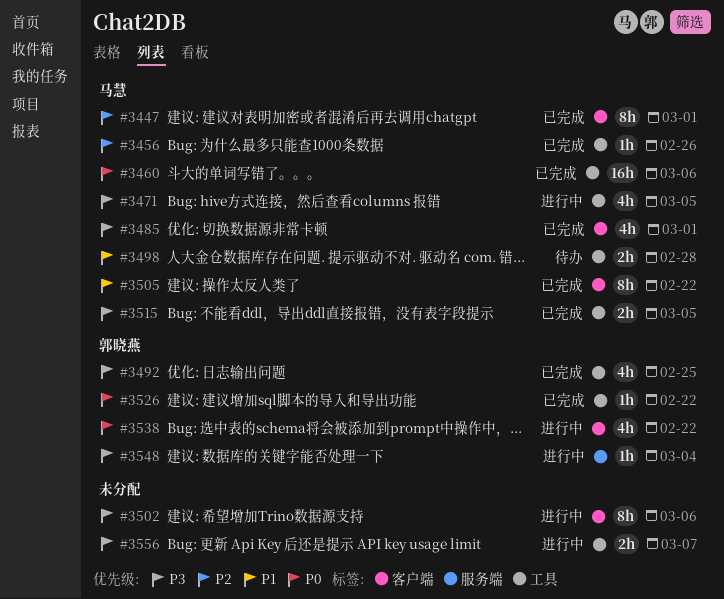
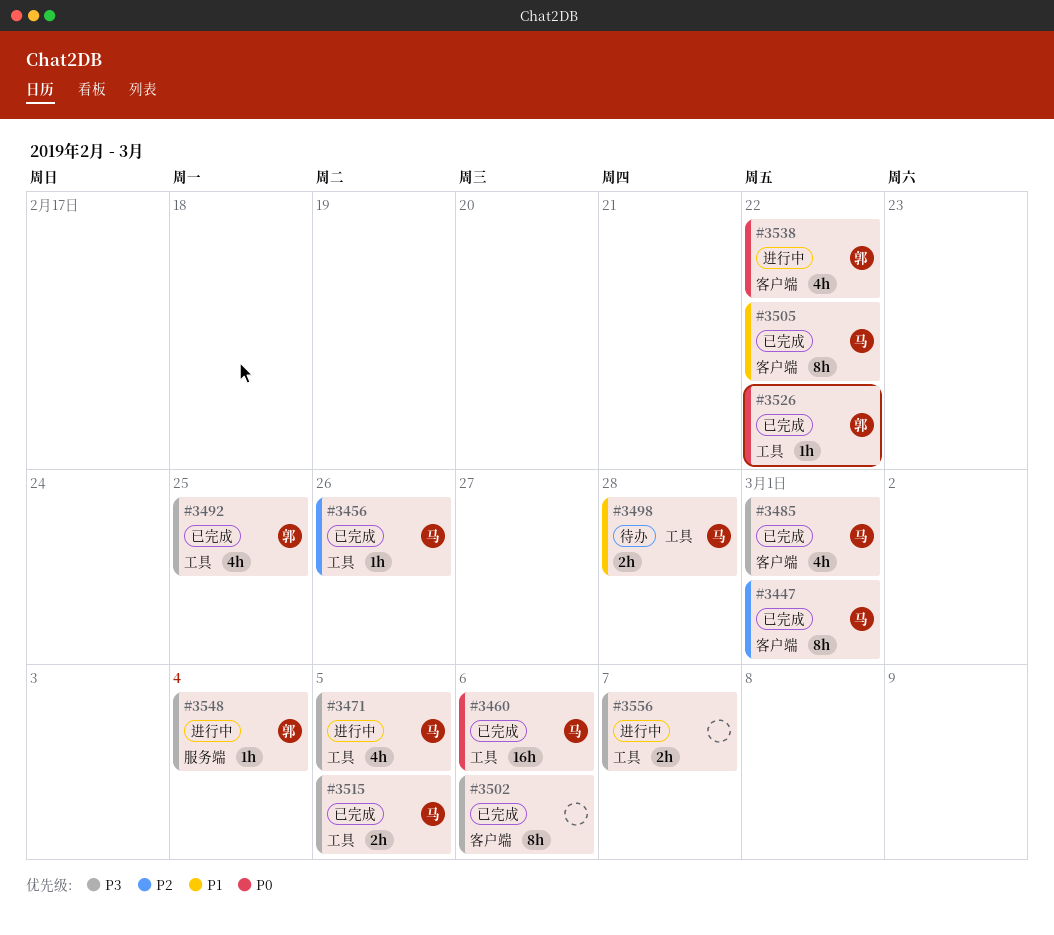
#3502, status: 进行中 -> 已完成

